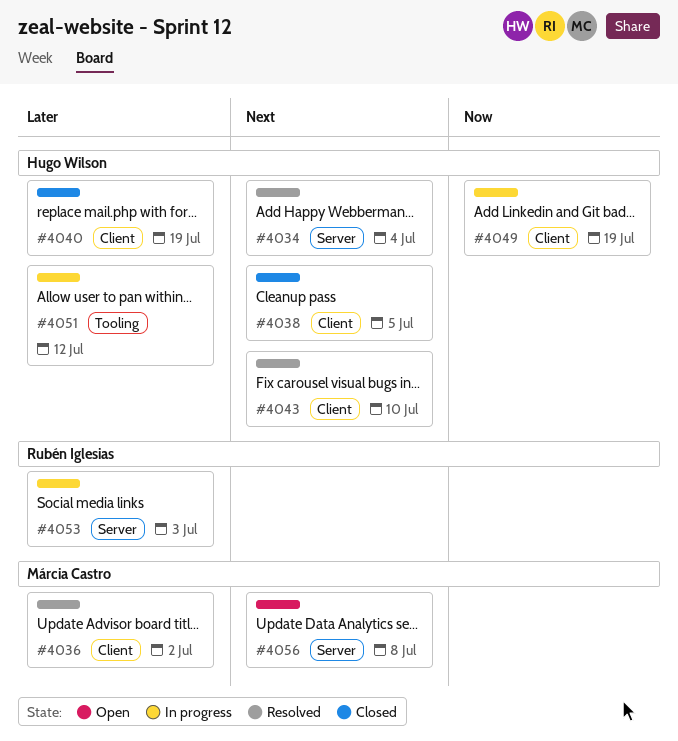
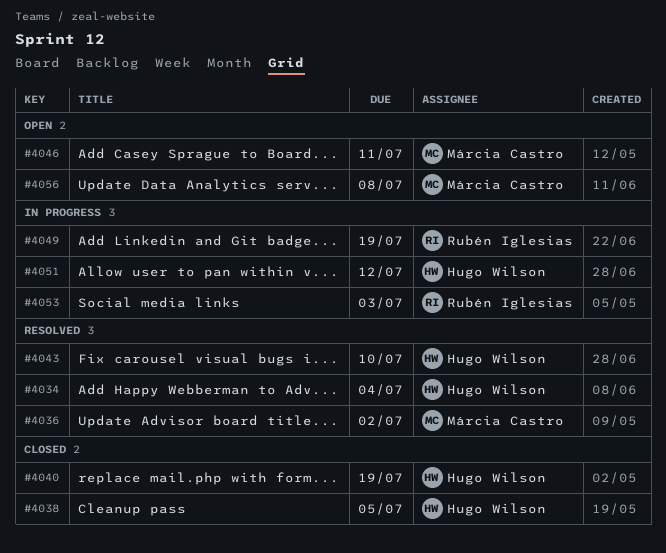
#4046: none -> present
#4049, owner: Hugo Wilson -> Rubén Iglesias

